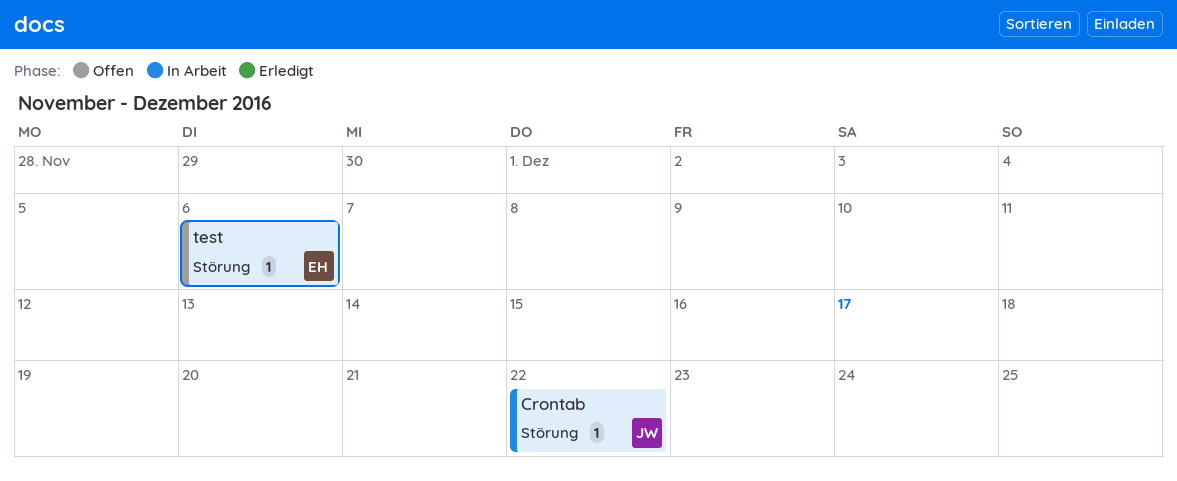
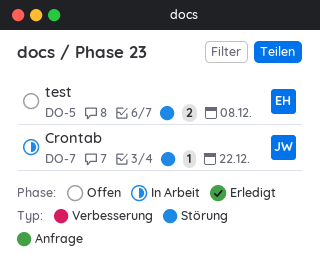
test, estimate: 1 -> 2
test, due: Dec 6 -> Dec 8

